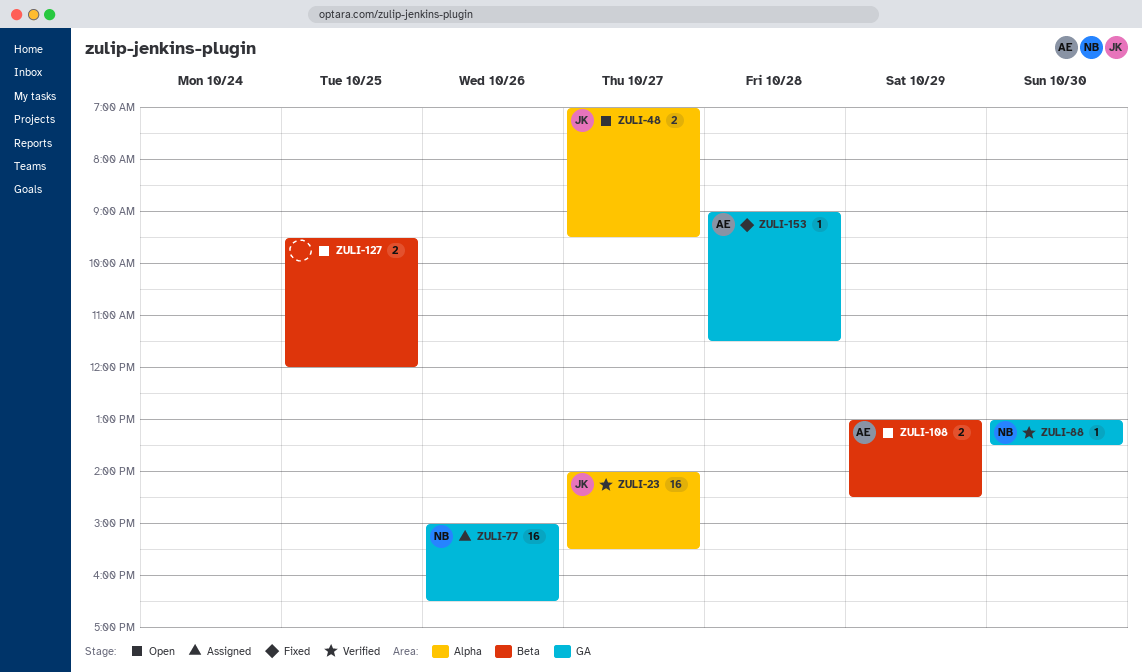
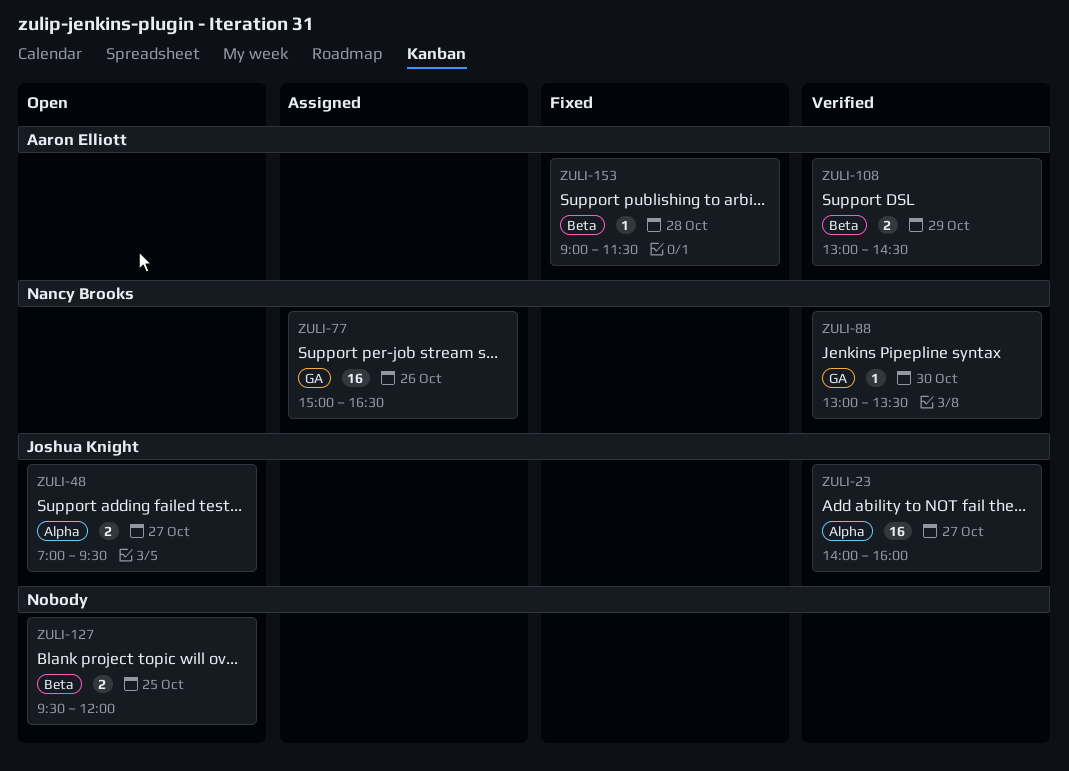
ZULI-23, ends: 15:30 -> 16:00
ZULI-108, status: Open -> Verified
ZULI-153, label: GA -> Beta

